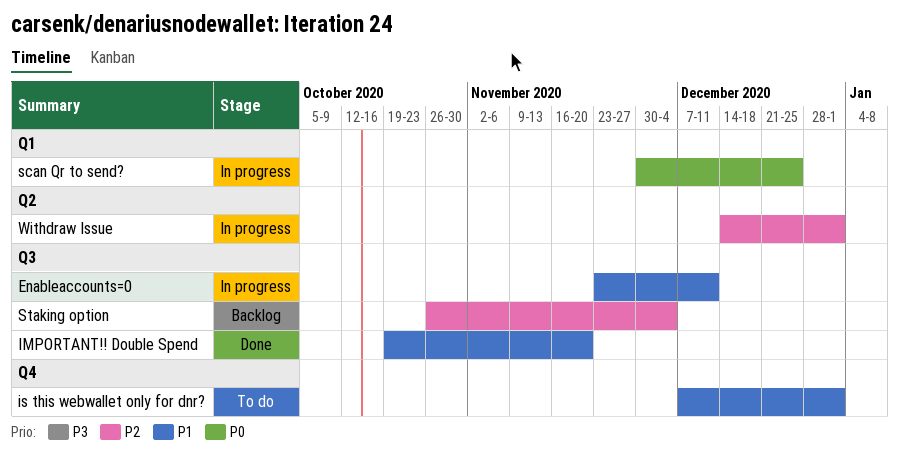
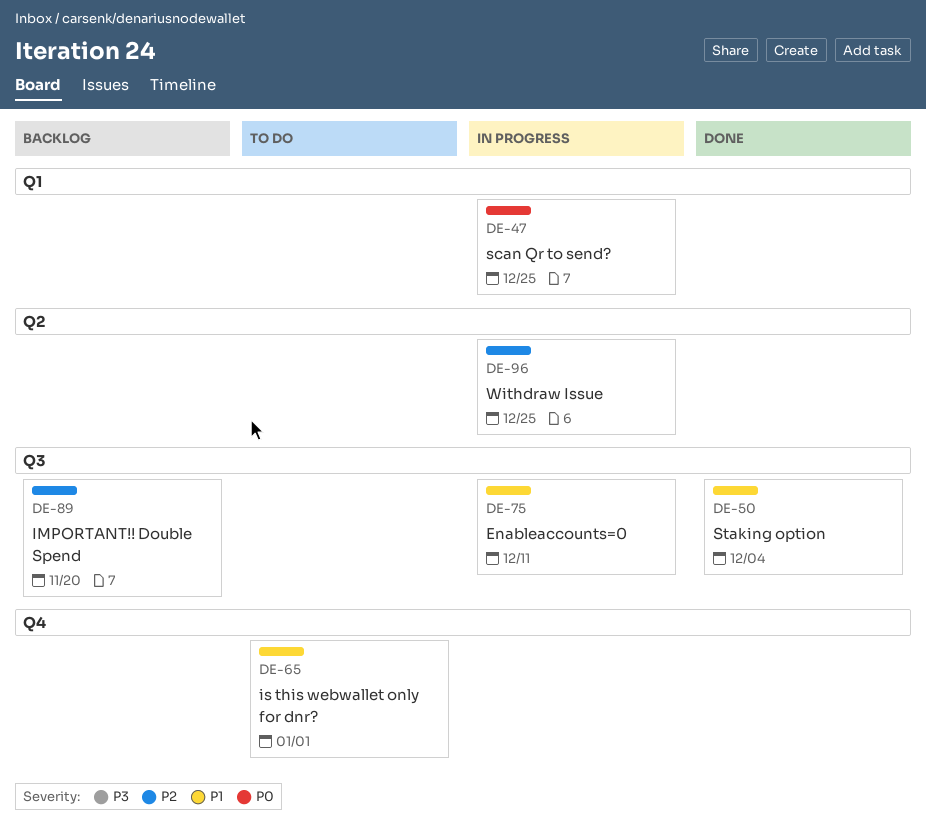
IMPORTANT!! Double Spend, status: Done -> Backlog
IMPORTANT!! Double Spend, priority: P1 -> P2
Staking option, status: Backlog -> Done
Staking option, priority: P2 -> P1
Withdraw Issue, due: Jan 1 -> Dec 25

